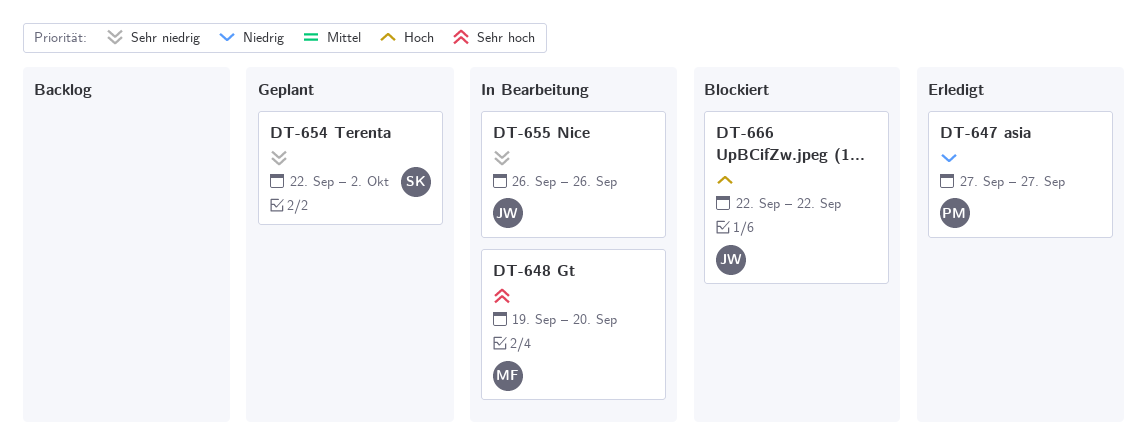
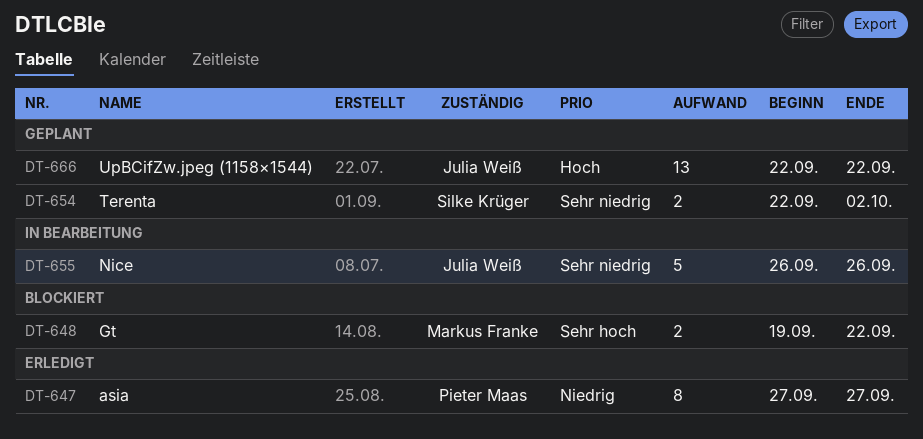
DT-648, status: In Bearbeitung -> Blockiert
DT-648, due: Sep 20 -> Sep 22
DT-666, status: Blockiert -> Geplant

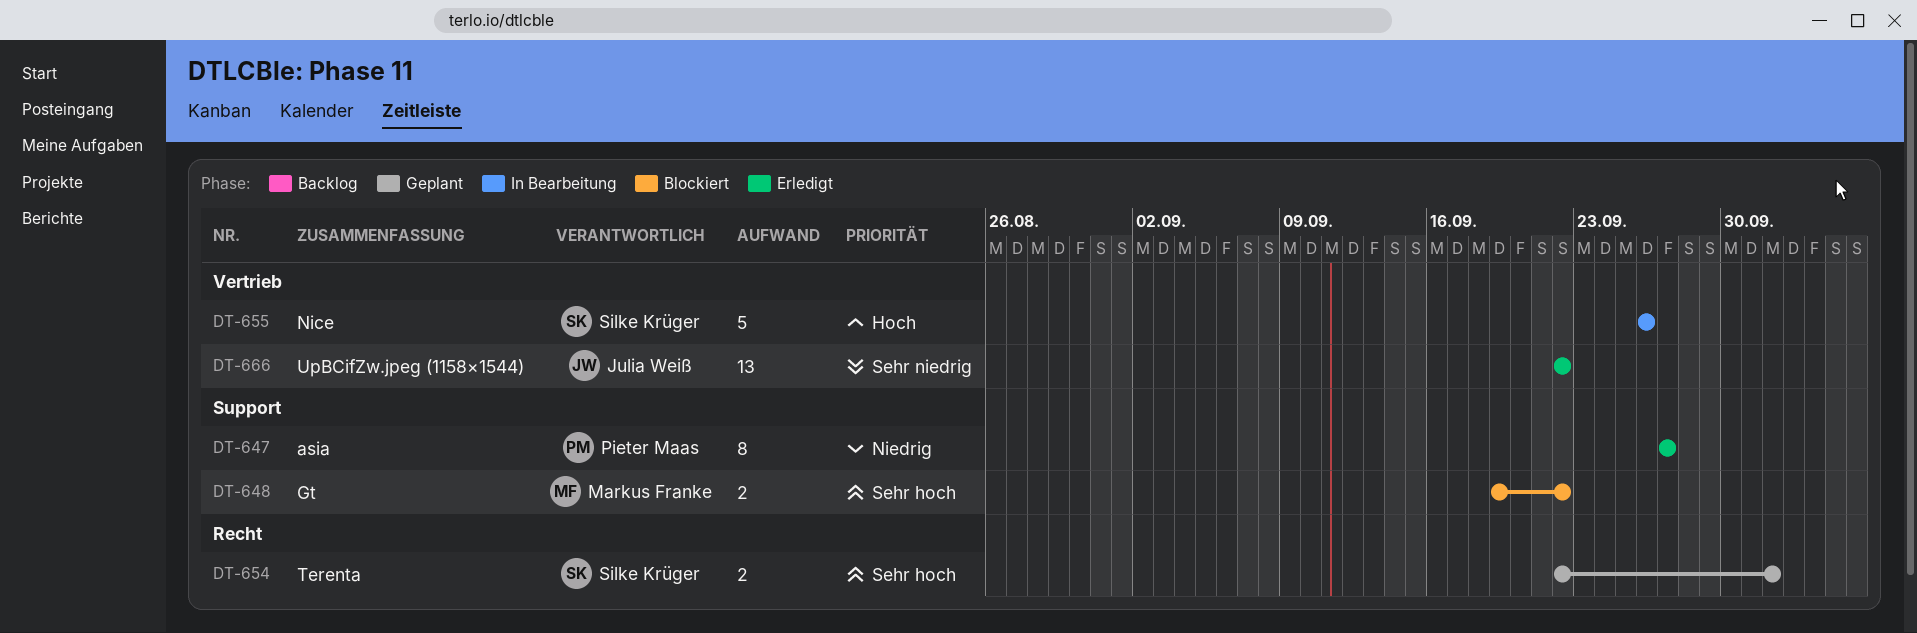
DT-654, priority: Sehr niedrig -> Sehr hoch
DT-655, owner: Julia Weiß -> Silke Krüger
DT-655, priority: Sehr niedrig -> Hoch
DT-666, status: Geplant -> Erledigt
DT-666, priority: Hoch -> Sehr niedrig

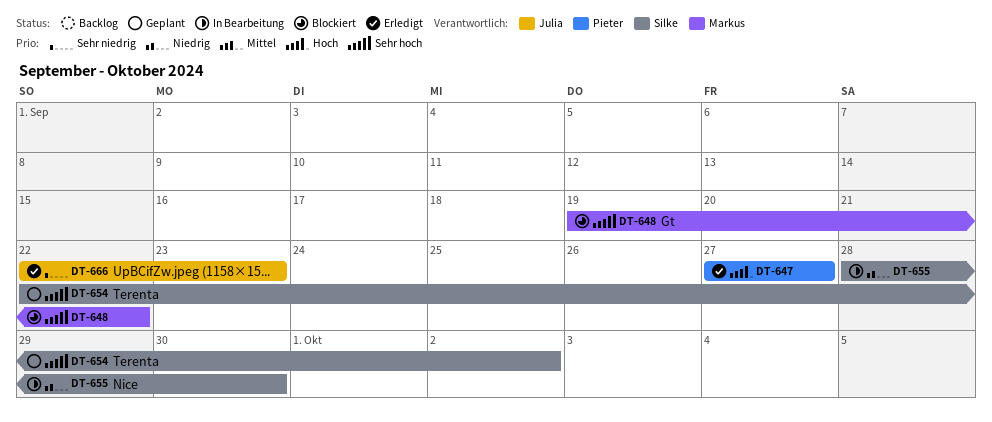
DT-647, priority: Niedrig -> Hoch
DT-655, priority: Hoch -> Niedrig
DT-655, start: Sep 26 -> Sep 28
DT-655, due: Sep 26 -> Sep 30
DT-666, due: Sep 22 -> Sep 23

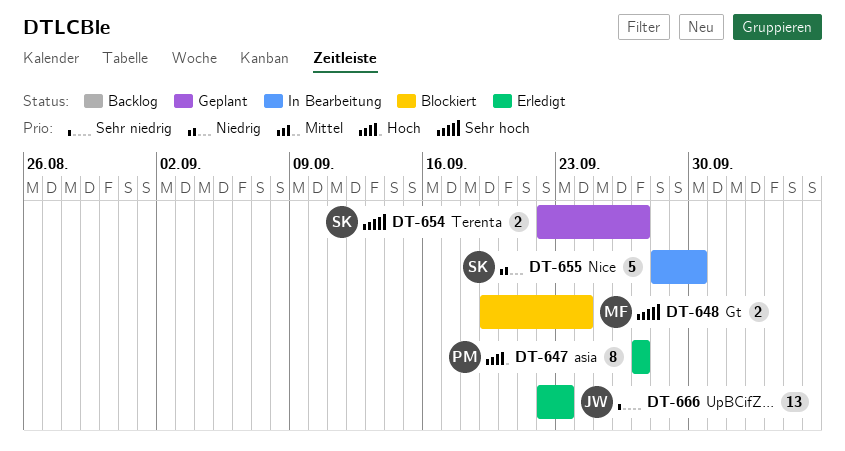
DT-648, due: Sep 22 -> Sep 24
DT-654, due: Oct 2 -> Sep 27

